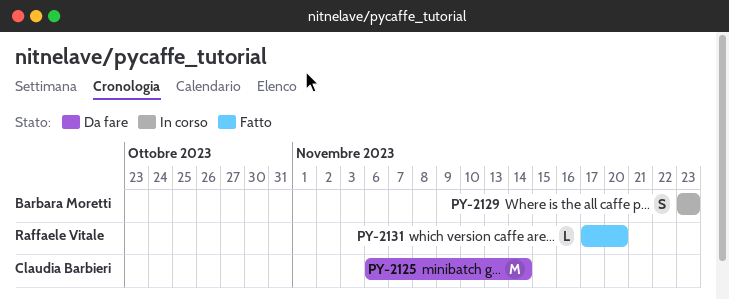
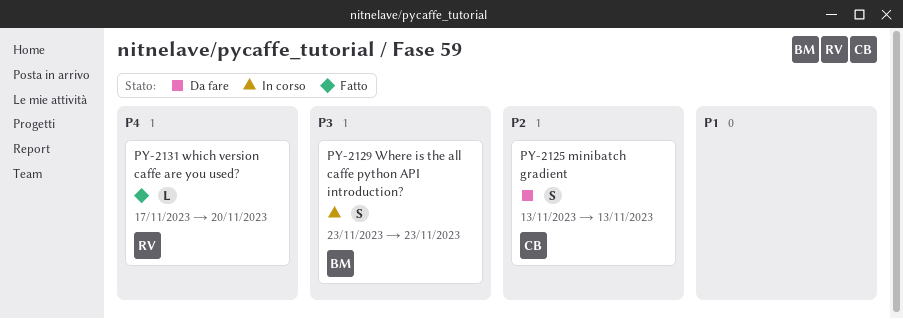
PY-2125, estimate: M -> S
PY-2125, start: Nov 6 -> Nov 13
PY-2125, due: Nov 14 -> Nov 13

